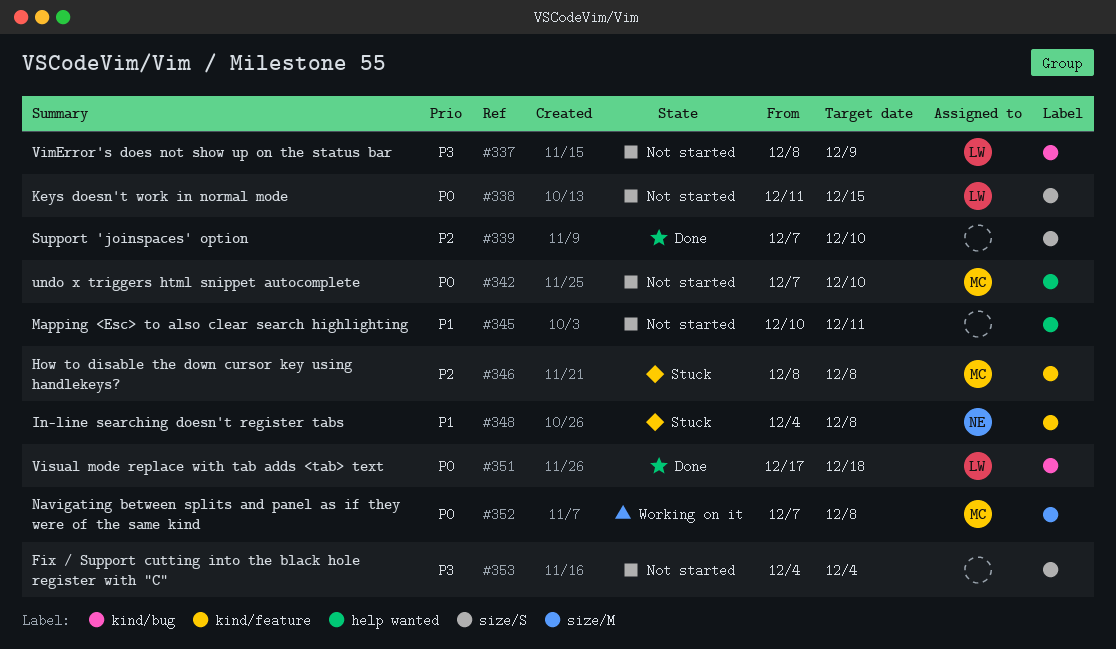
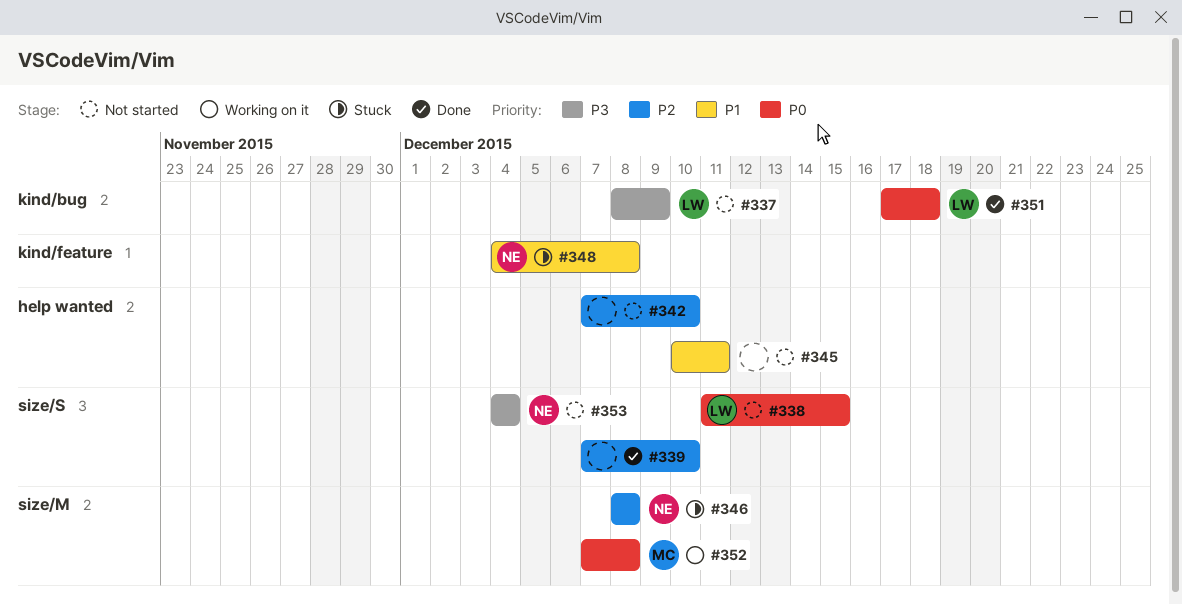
#342, owner: MC -> none
#342, priority: P0 -> P2
#346, owner: MC -> NE
#346, label: kind/feature -> size/M
#353, owner: none -> NE

